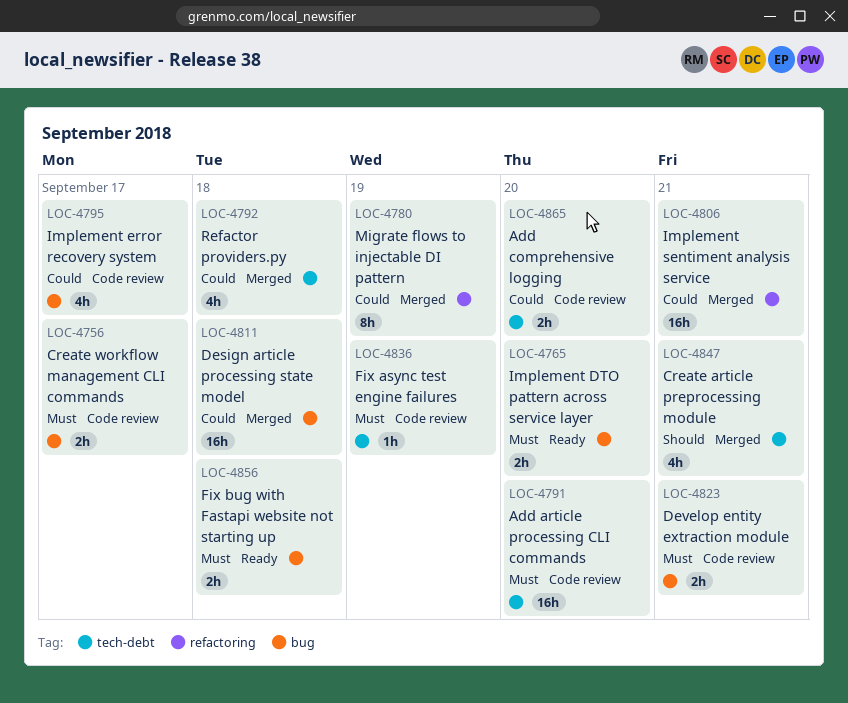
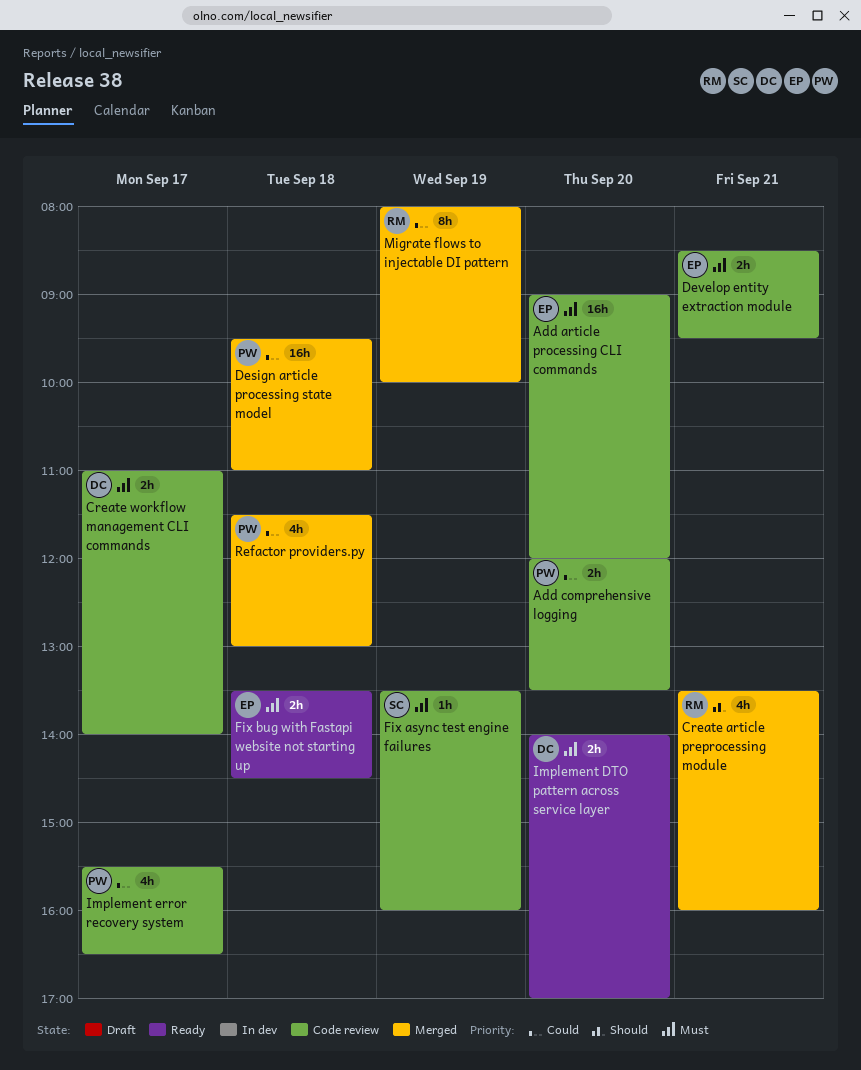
Implement sentiment analysis service: present -> none

